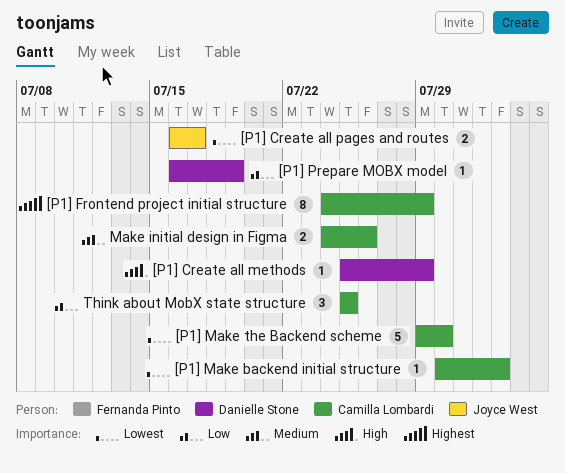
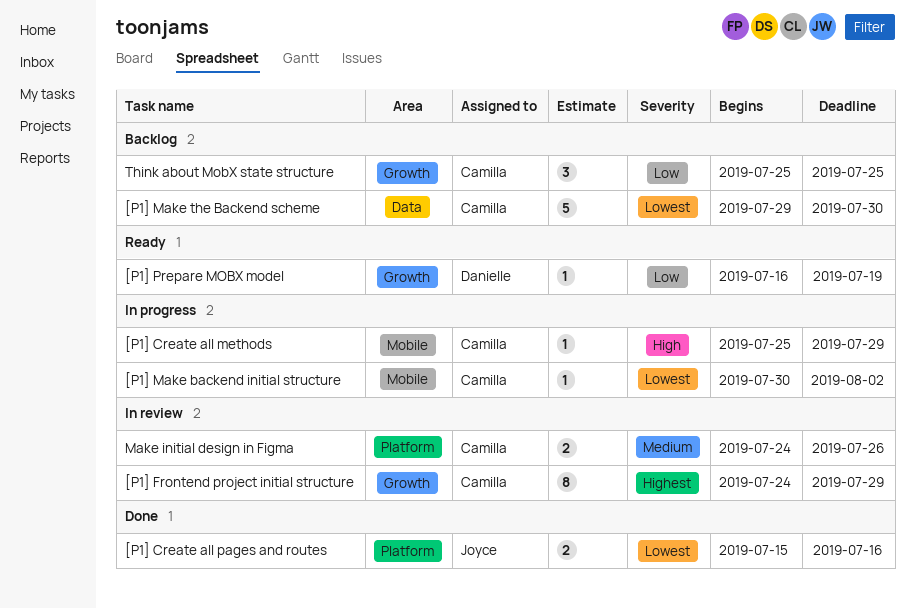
[P1] Create all methods, owner: Danielle Stone -> Camilla Lombardi
[P1] Create all pages and routes, start: Jul 16 -> Jul 15
[P1] Create all pages and routes, due: Jul 17 -> Jul 16

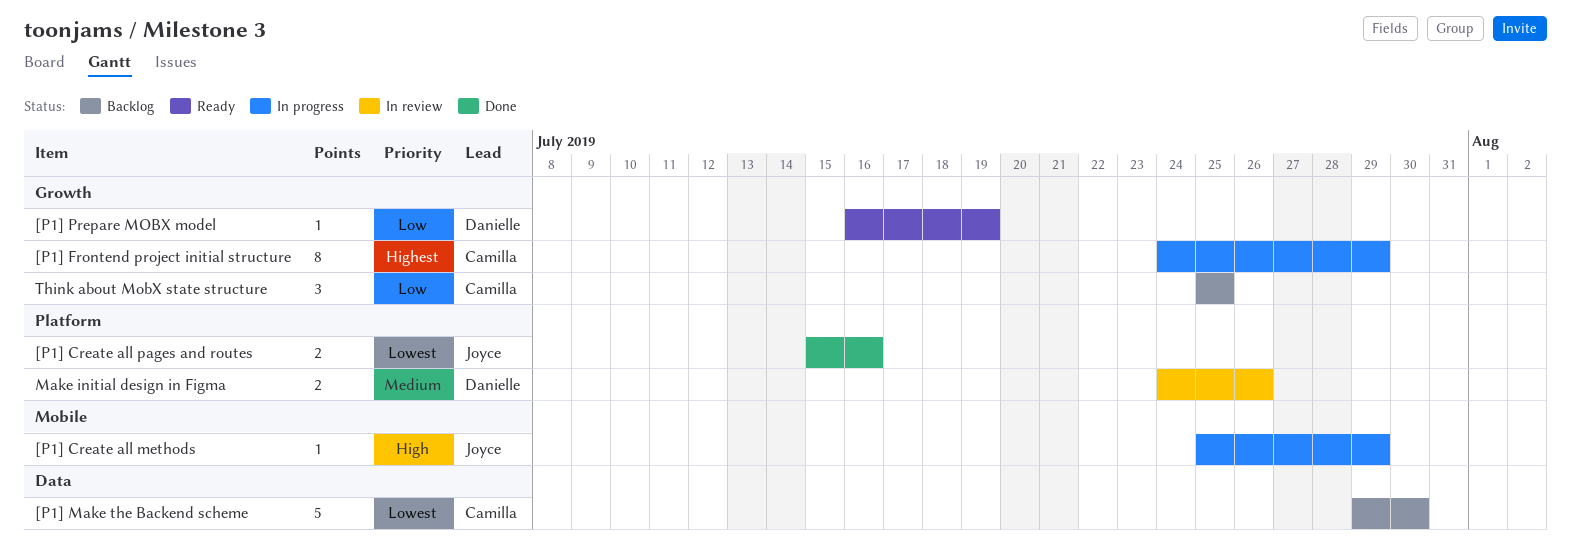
[P1] Create all methods, owner: Camilla -> Joyce
[P1] Frontend project initial structure, status: In review -> In progress
[P1] Make backend initial structure: present -> none
Make initial design in Figma, owner: Camilla -> Danielle

